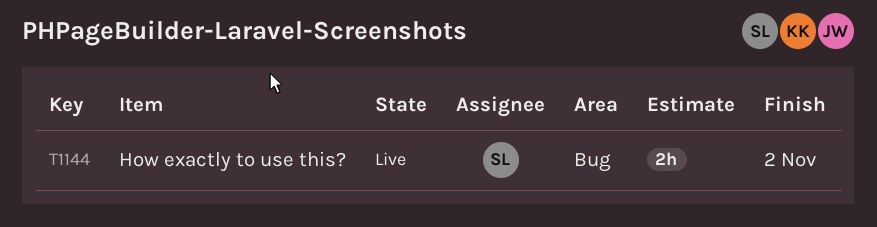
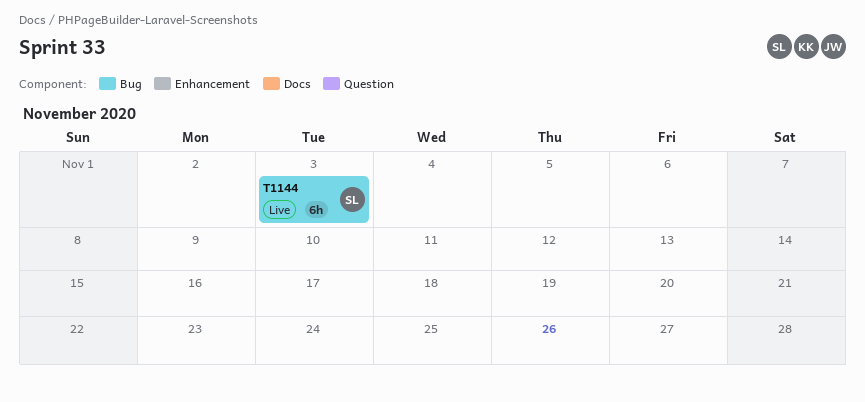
T1144, estimate: 2h -> 6h
T1144, due: Nov 2 -> Nov 3

